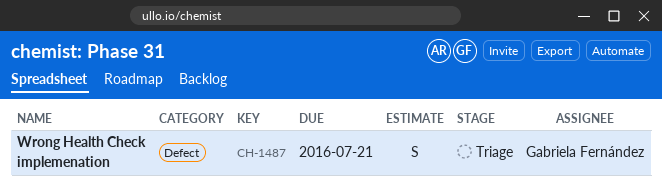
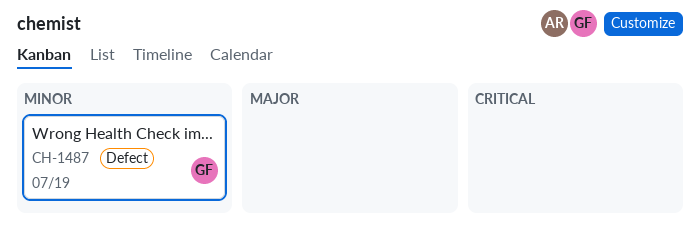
CH-1487, due: Jul 21 -> Jul 19

